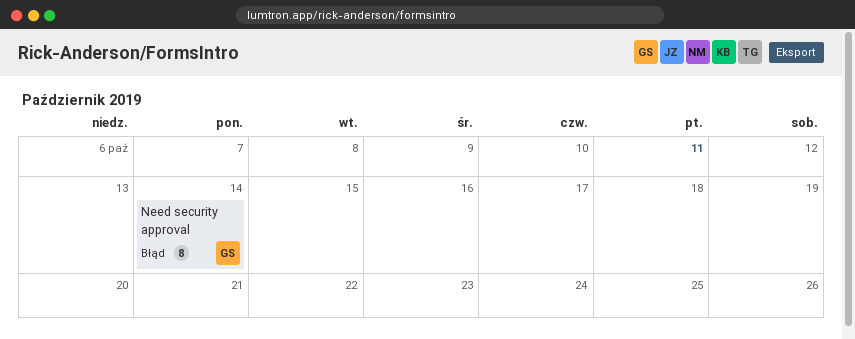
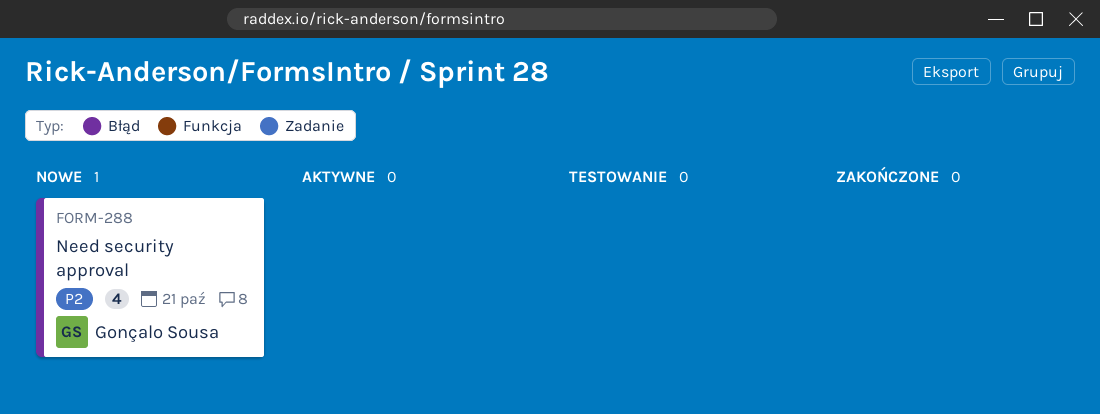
Need security approval, estimate: 8 -> 4
Need security approval, due: Oct 14 -> Oct 21

